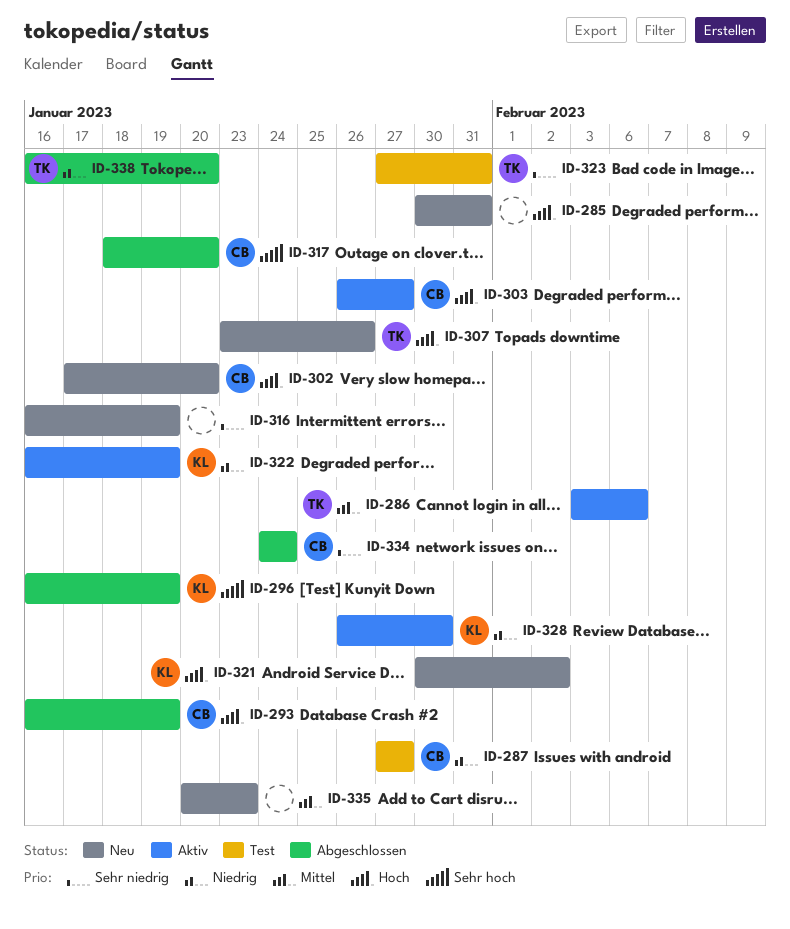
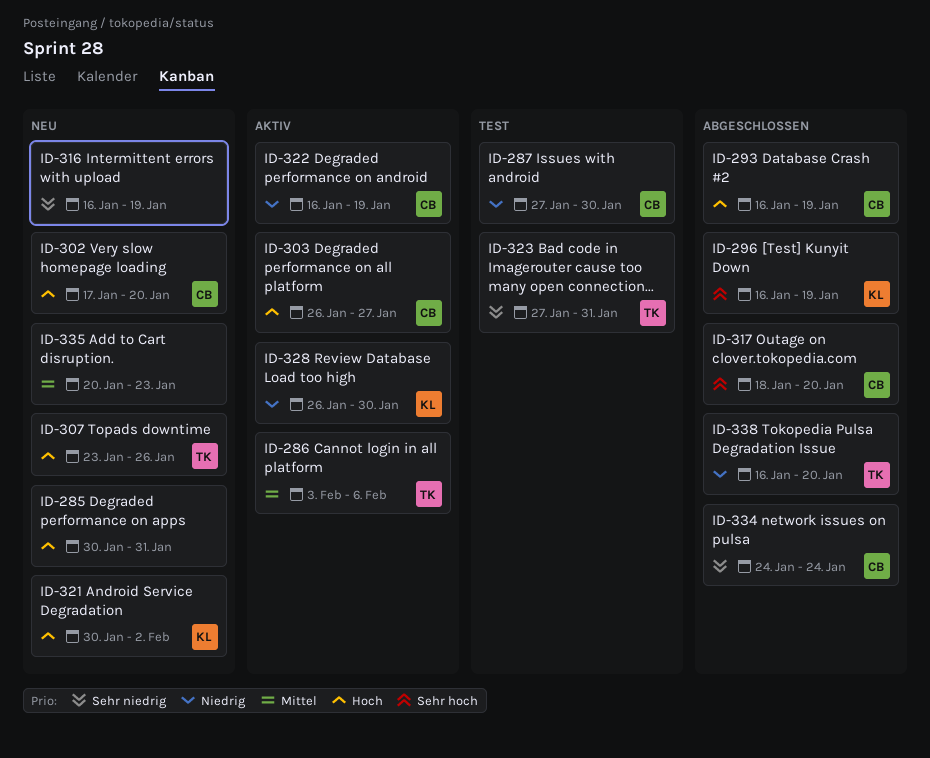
ID-287, due: Jan 27 -> Jan 30
ID-322, owner: KL -> CB

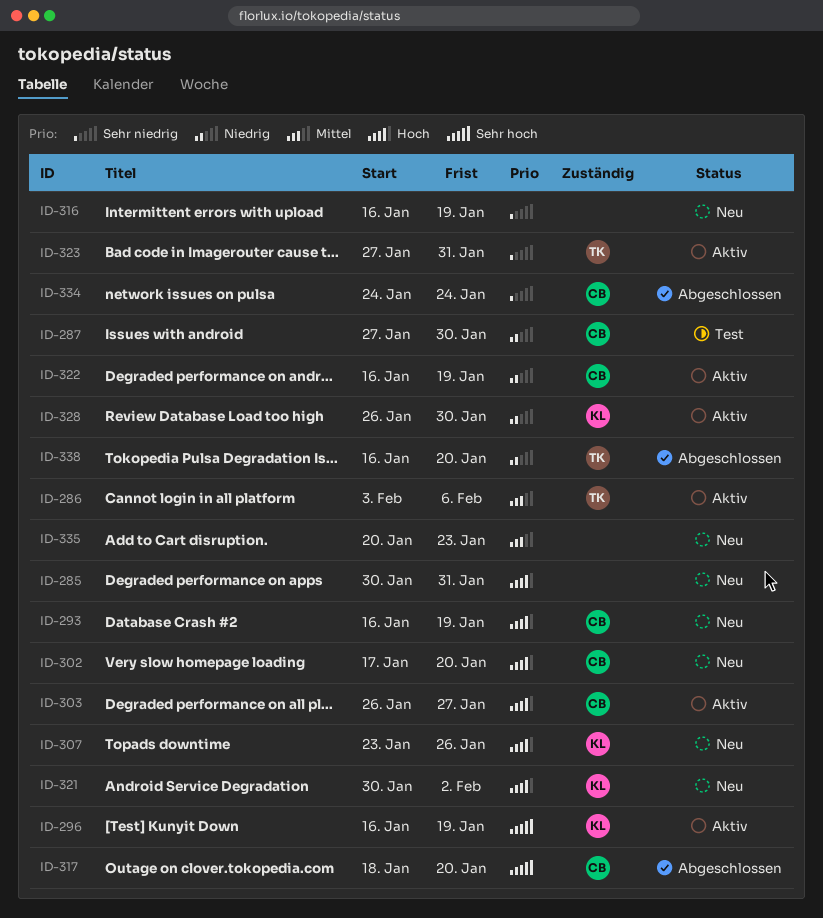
ID-293, status: Abgeschlossen -> Neu
ID-296, status: Abgeschlossen -> Aktiv
ID-307, owner: TK -> KL
ID-323, status: Test -> Aktiv

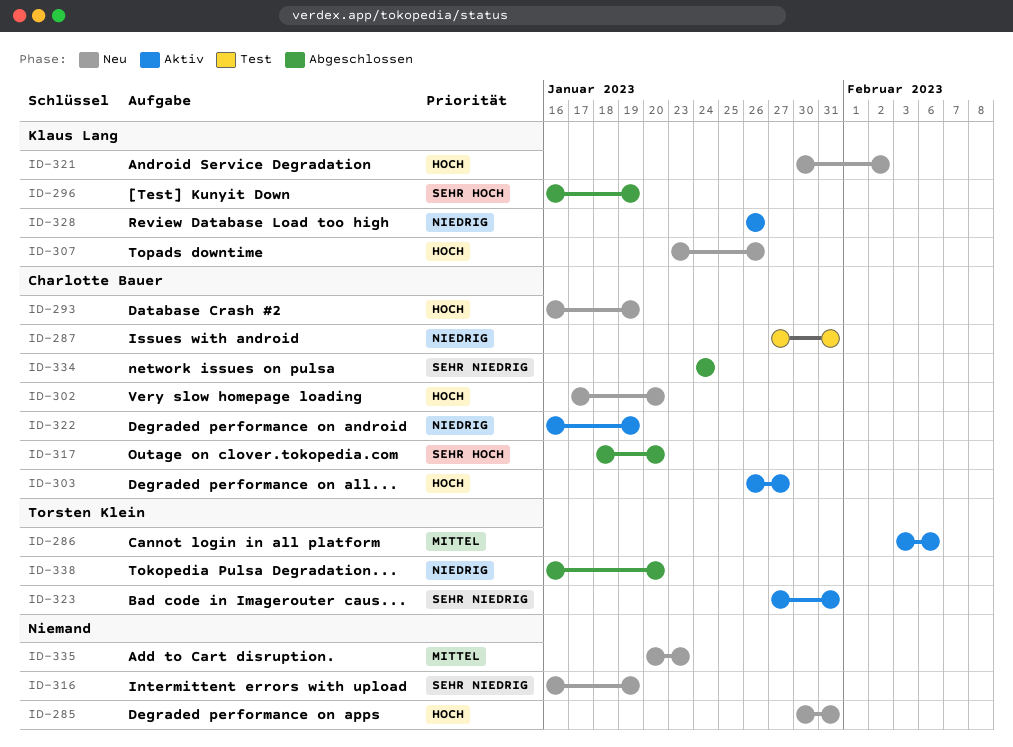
ID-287, due: Jan 30 -> Jan 31
ID-296, status: Aktiv -> Abgeschlossen
ID-328, due: Jan 30 -> Jan 26

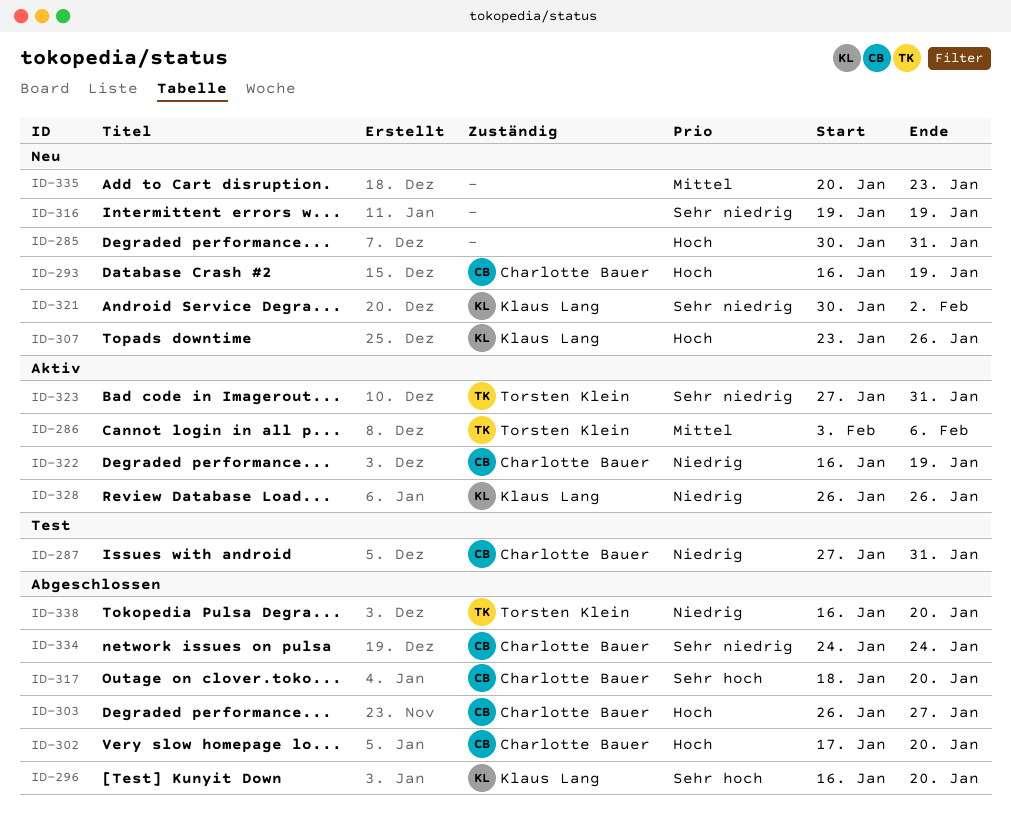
ID-296, due: Jan 19 -> Jan 20
ID-302, status: Neu -> Abgeschlossen
ID-303, status: Aktiv -> Abgeschlossen
ID-316, start: Jan 16 -> Jan 19
ID-321, priority: Hoch -> Sehr niedrig

